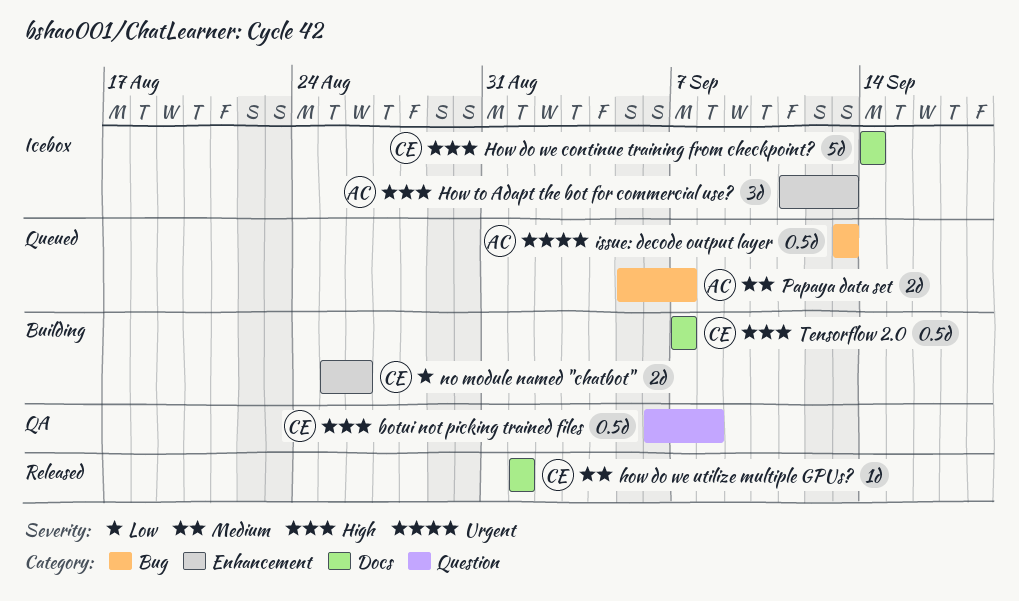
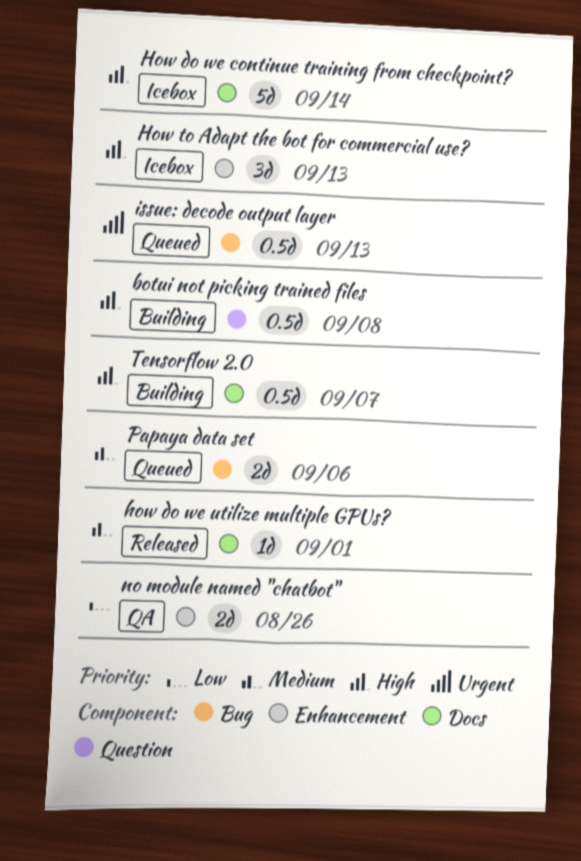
botui not picking trained files, status: QA -> Building
no module named "chatbot", status: Building -> QA
Papaya data set, due: Sep 7 -> Sep 6

